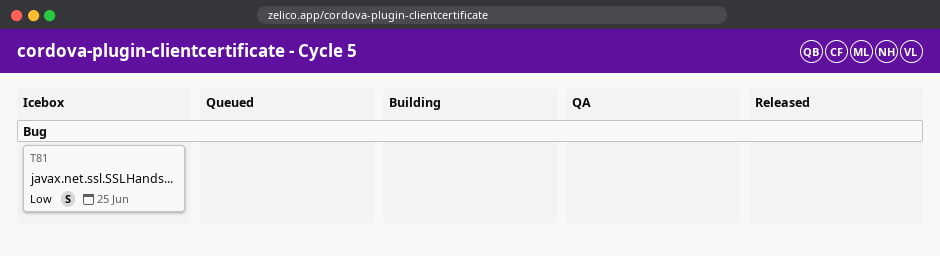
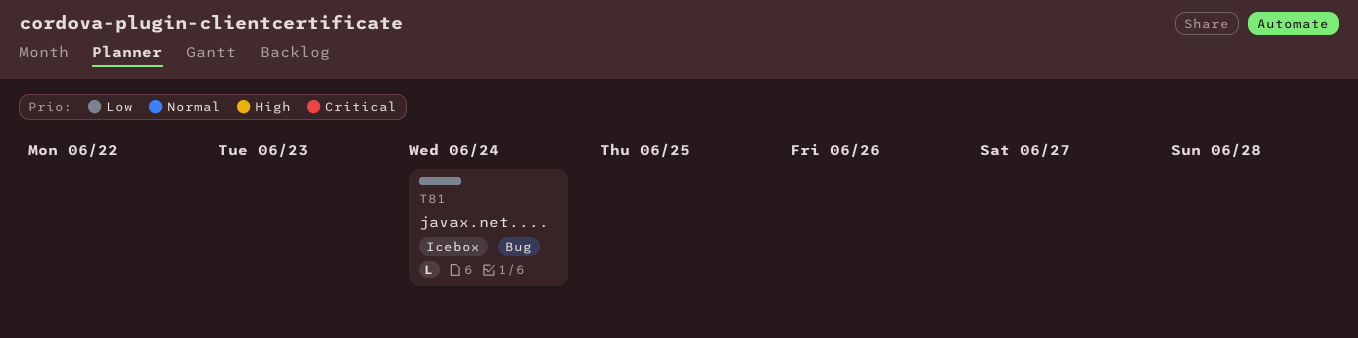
T81, estimate: S -> L
T81, due: Jun 25 -> Jun 24

